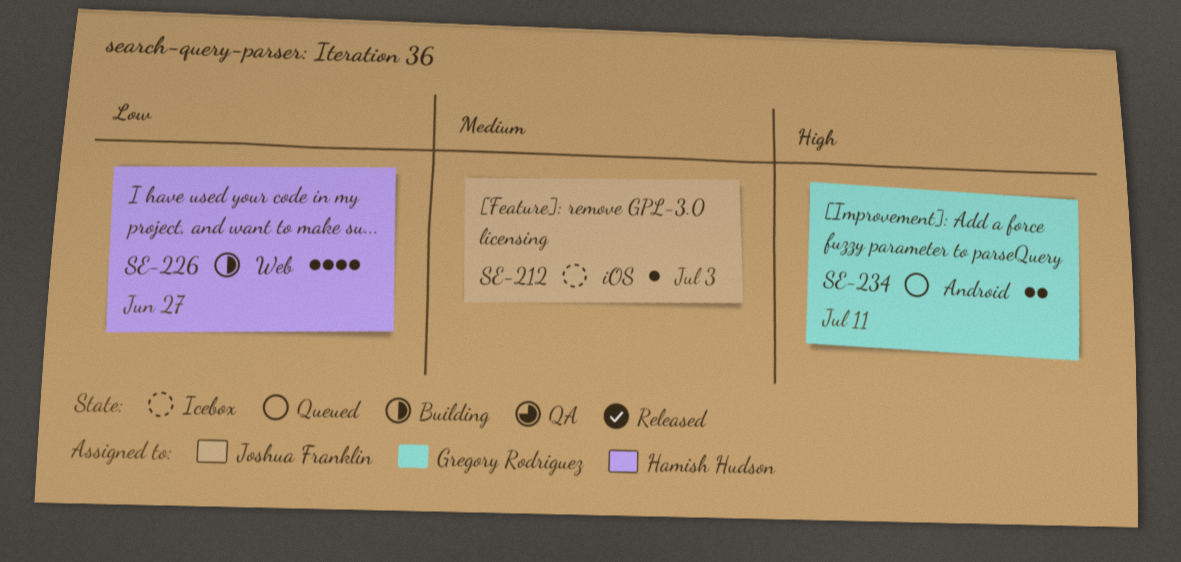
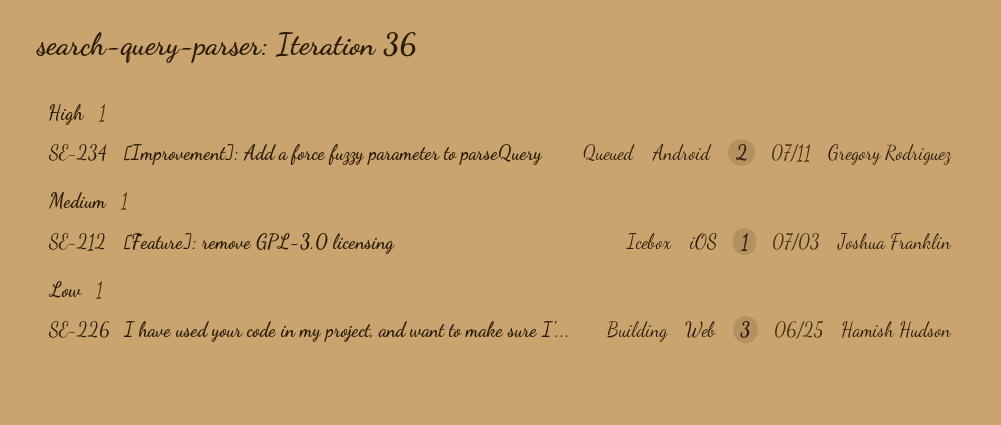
SE-226, estimate: 4 -> 3
SE-226, due: Jun 27 -> Jun 25

